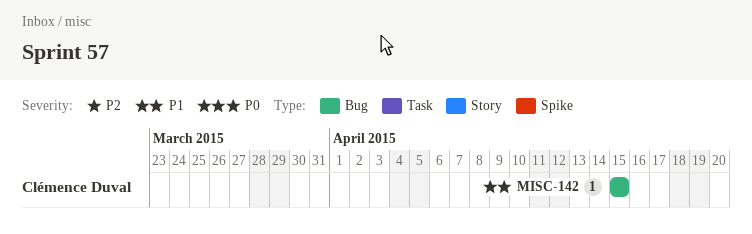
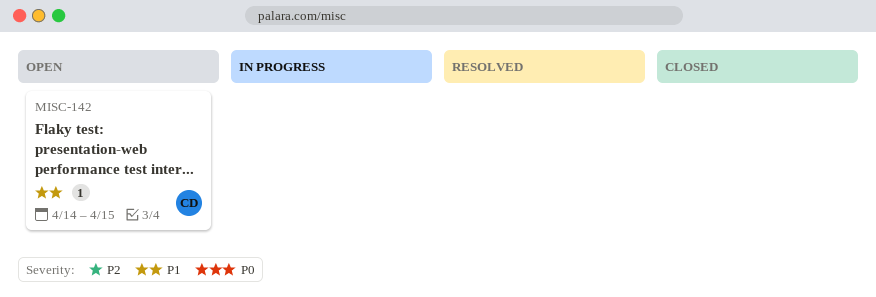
MISC-142, start: Apr 15 -> Apr 14

